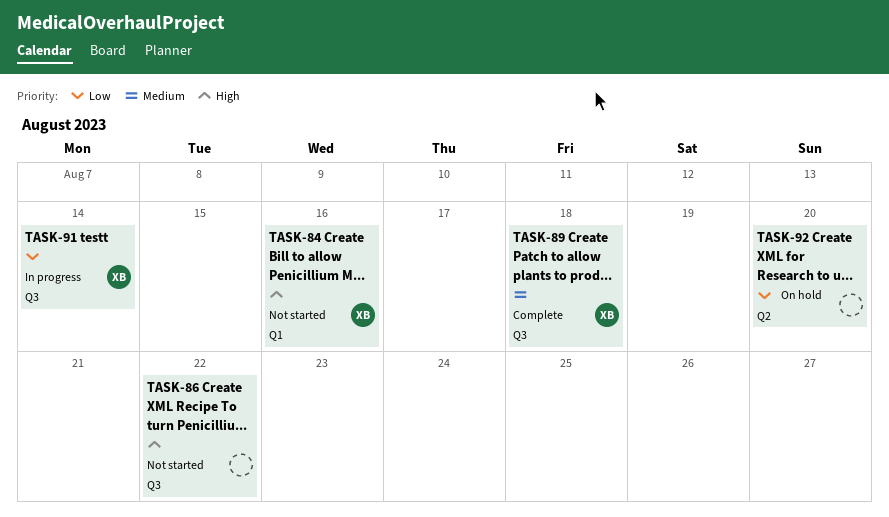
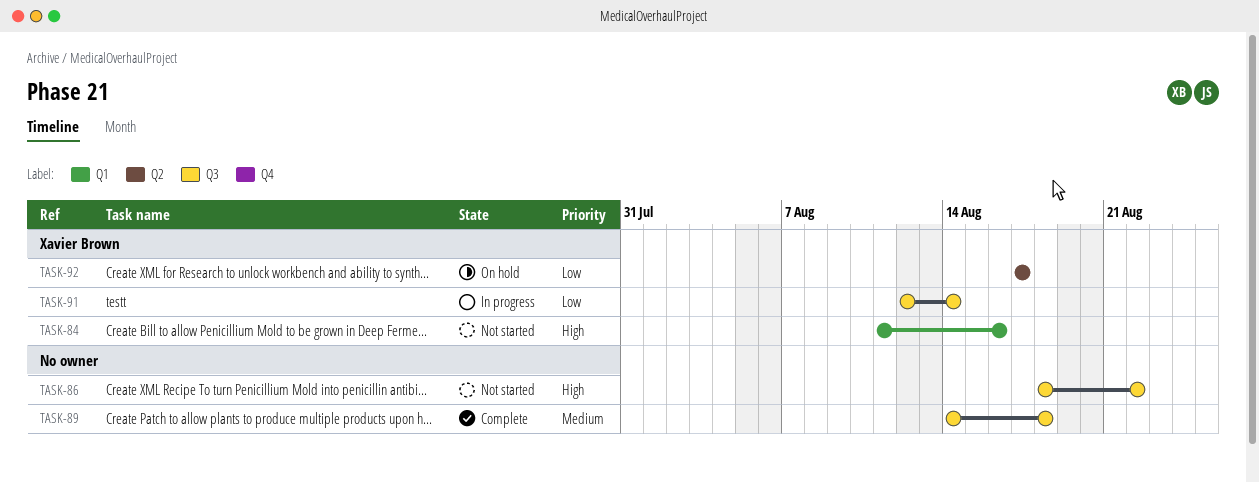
TASK-89, owner: Xavier Brown -> none
TASK-92, owner: none -> Xavier Brown
TASK-92, due: Aug 20 -> Aug 17

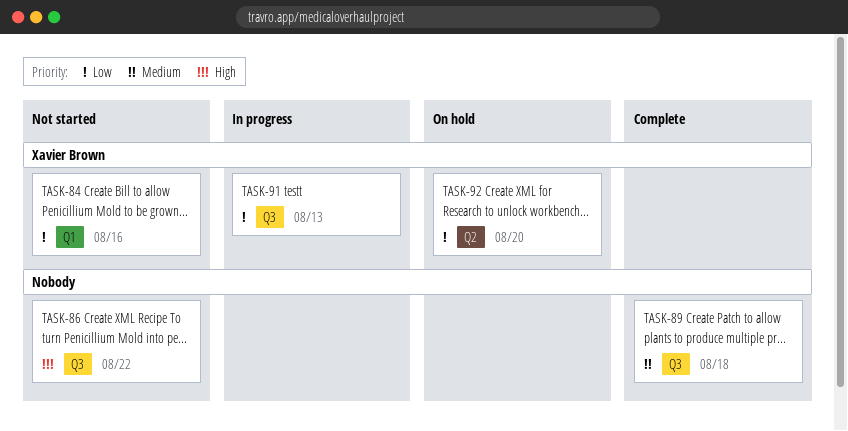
TASK-84, priority: High -> Low
TASK-91, due: Aug 14 -> Aug 13
TASK-92, due: Aug 17 -> Aug 20

